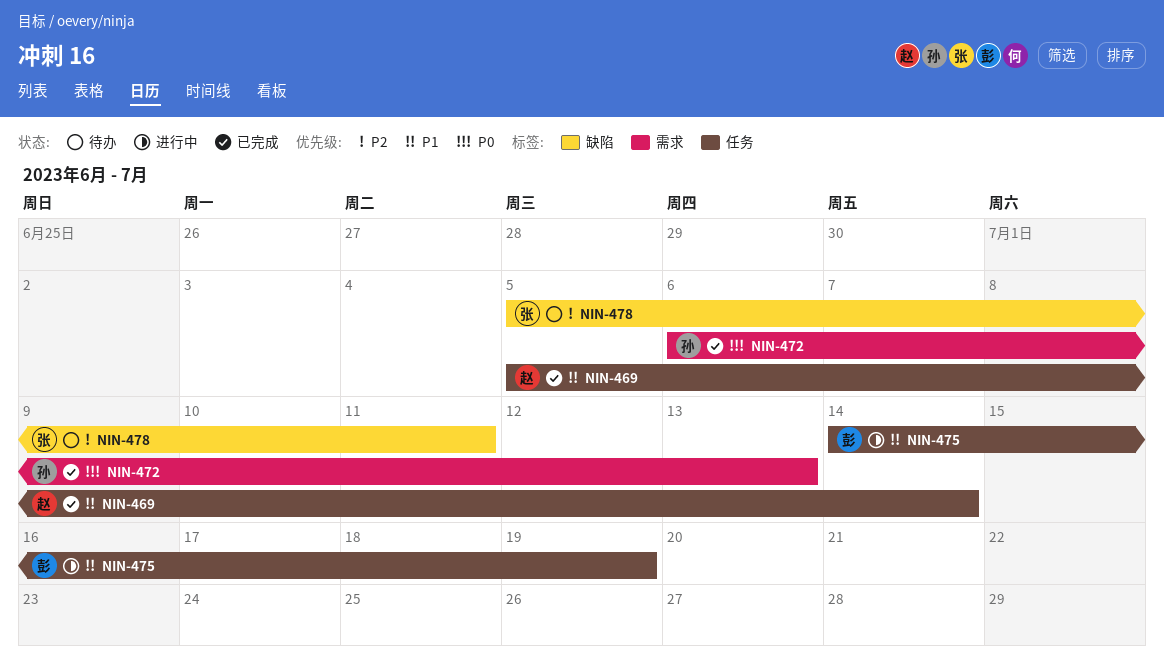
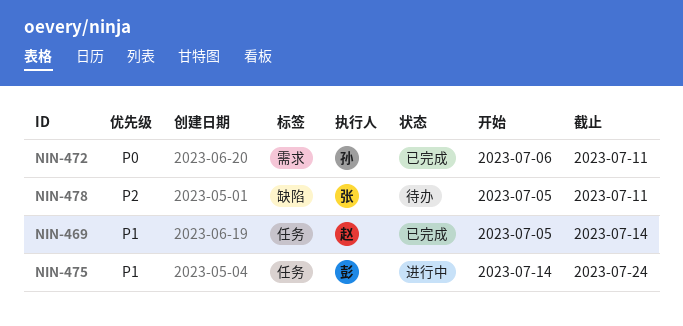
NIN-472, due: Jul 13 -> Jul 11
NIN-475, due: Jul 19 -> Jul 24

